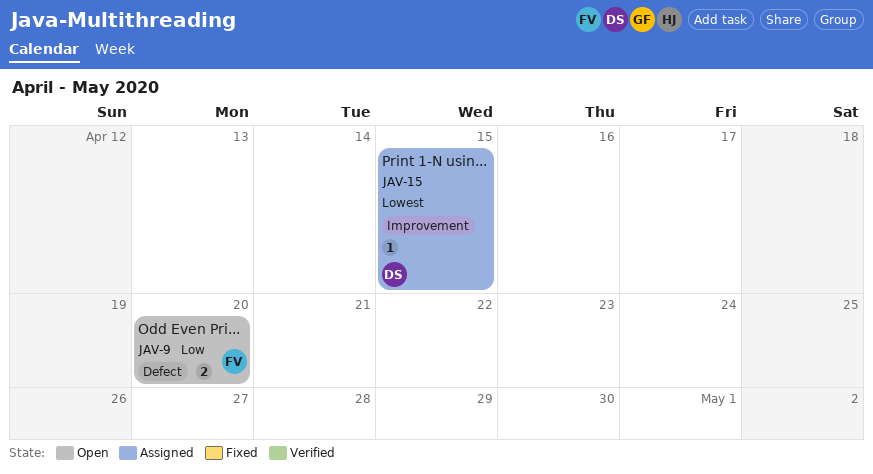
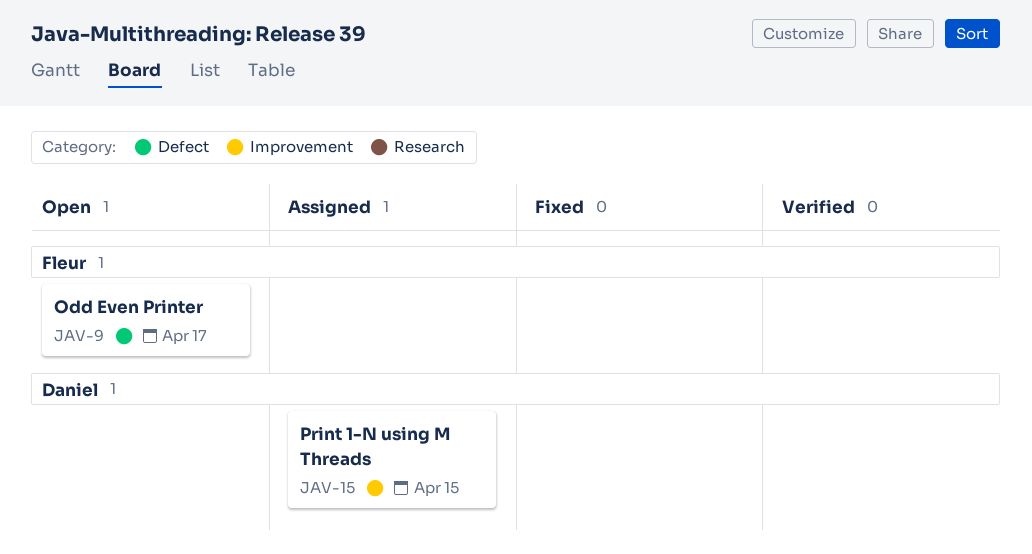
JAV-9, due: Apr 20 -> Apr 17

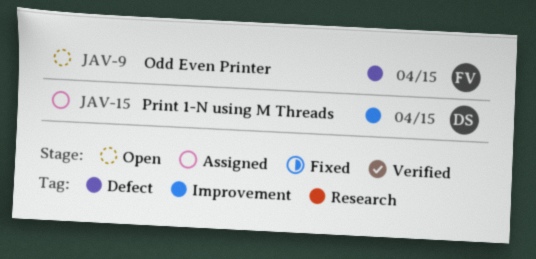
JAV-9, due: Apr 17 -> Apr 15

